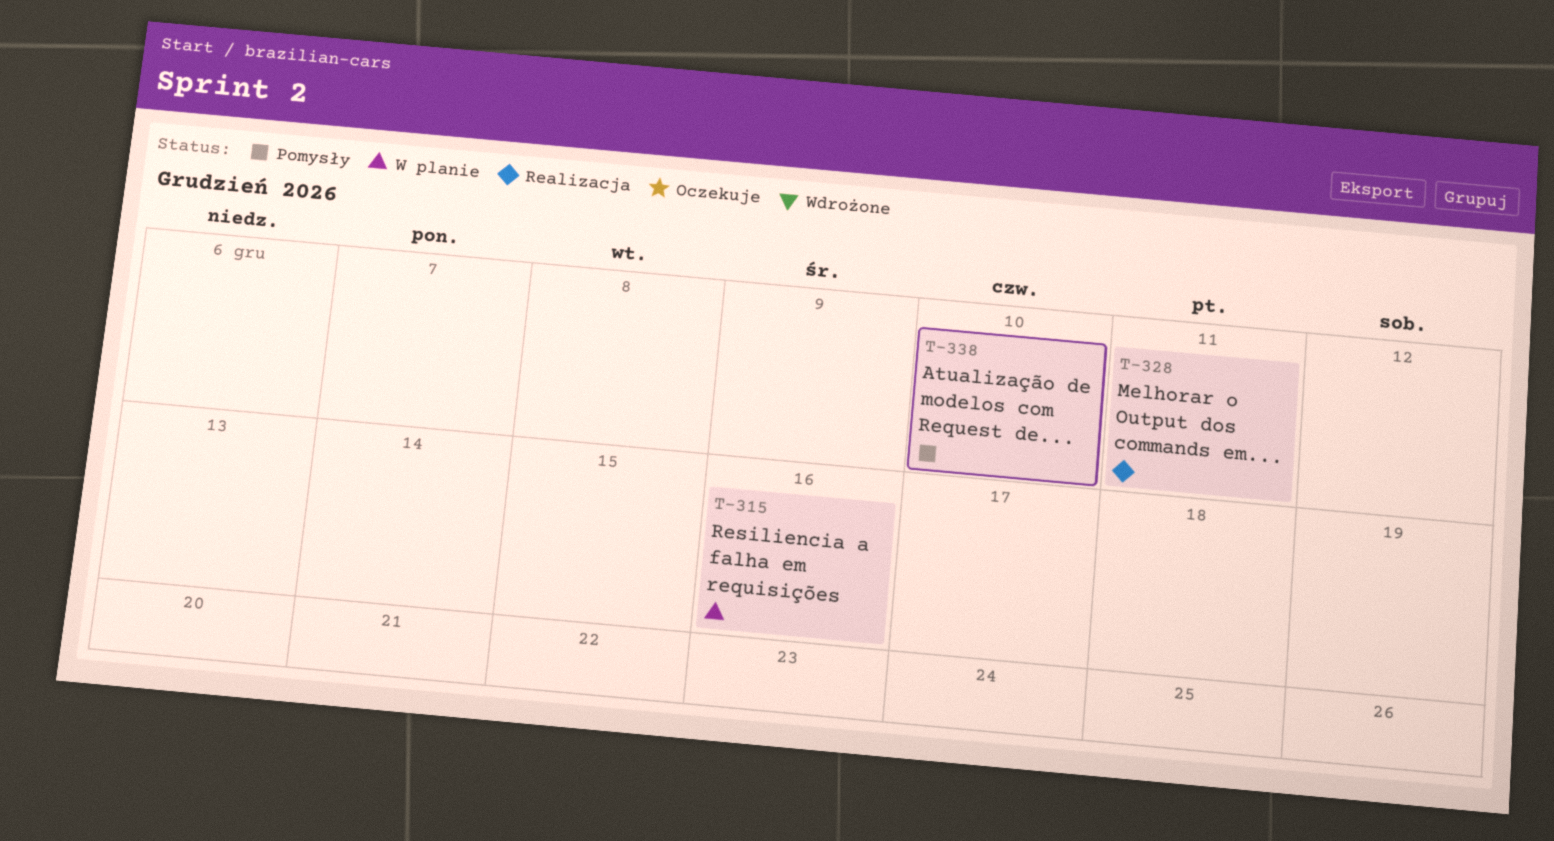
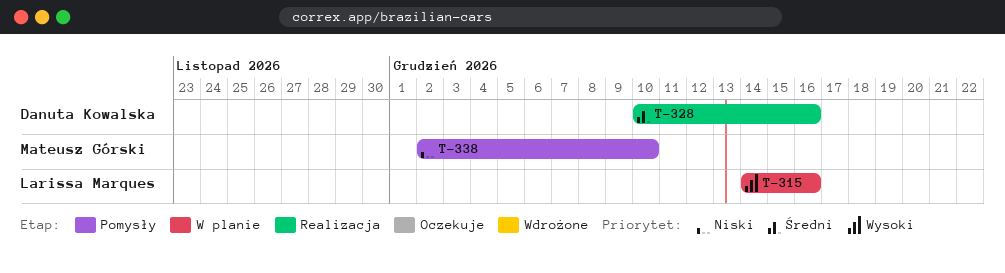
T-328, due: Dec 11 -> Dec 16

